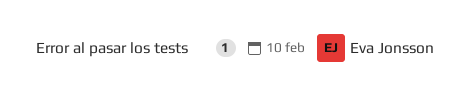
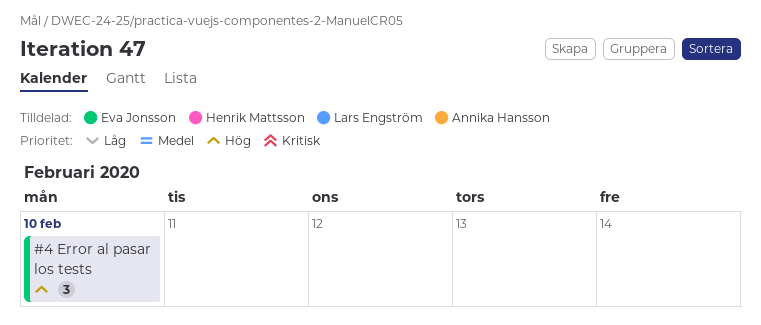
Error al pasar los tests, estimate: 1 -> 3

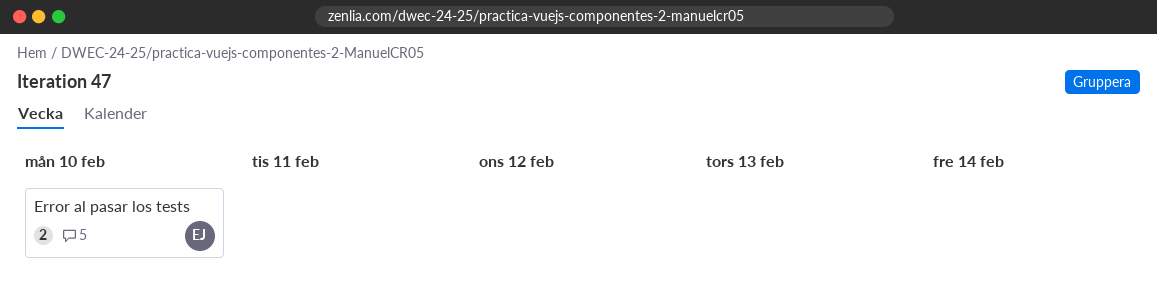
Error al pasar los tests, estimate: 3 -> 2

